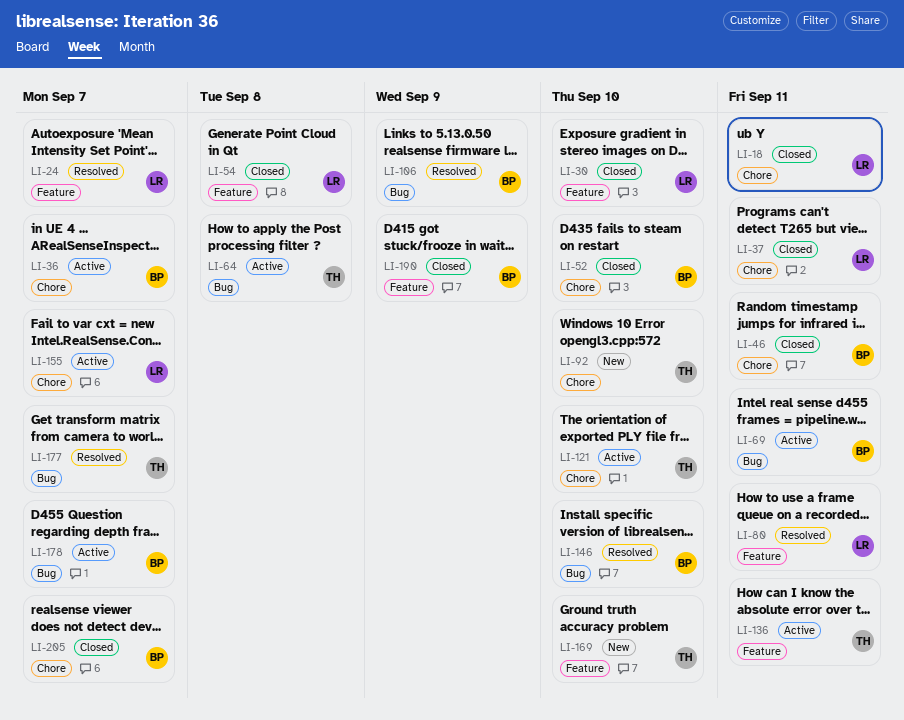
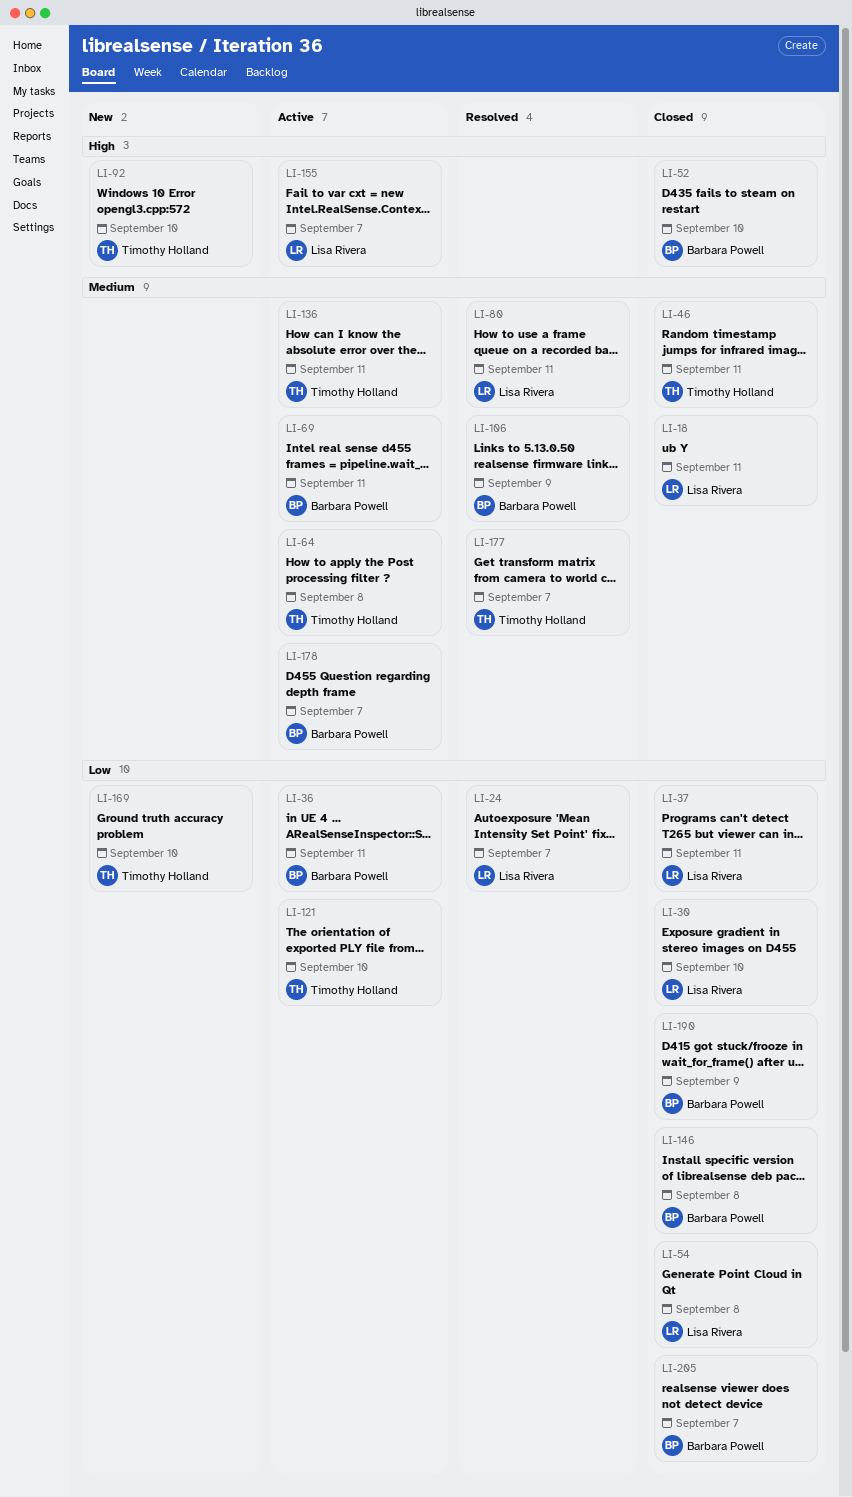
LI-36, due: Sep 7 -> Sep 11
LI-46, owner: Barbara Powell -> Timothy Holland
LI-146, status: Resolved -> Closed
LI-146, due: Sep 10 -> Sep 8

